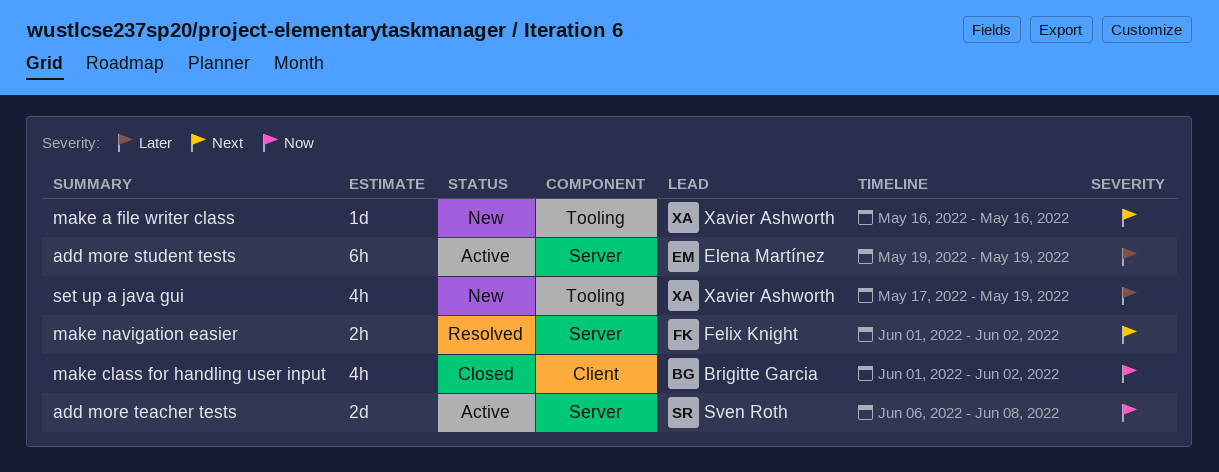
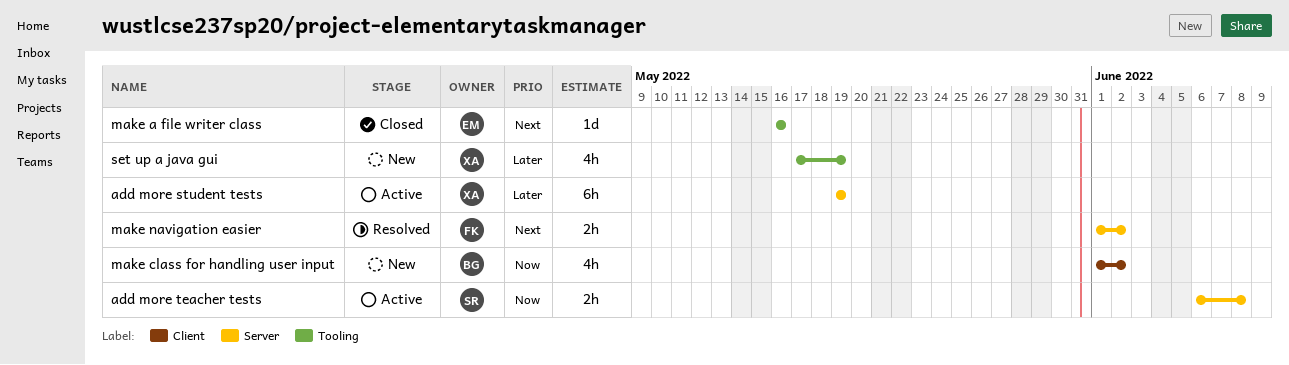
add more student tests, owner: Elena Martínez -> Xavier Ashworth
add more teacher tests, estimate: 2d -> 2h
make a file writer class, status: New -> Closed
make a file writer class, owner: Xavier Ashworth -> Elena Martínez
make class for handling user input, status: Closed -> New

